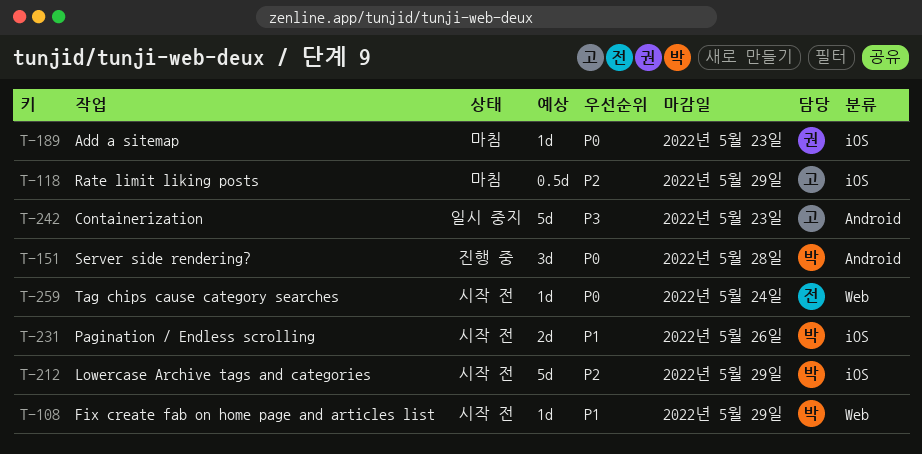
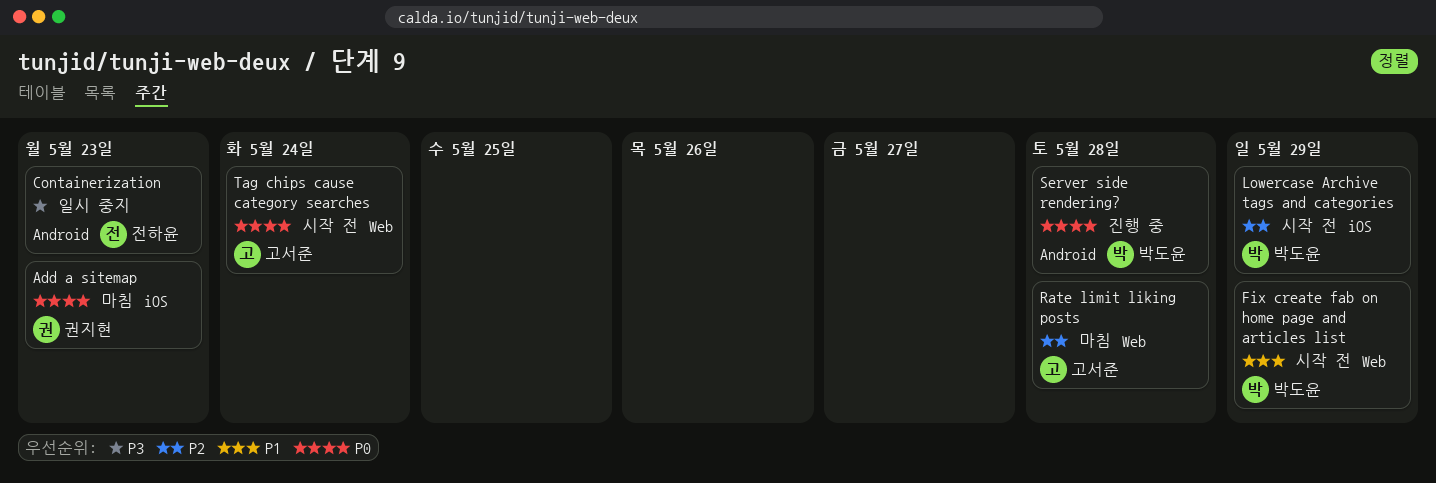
Containerization, owner: 고서준 -> 전하윤
Pagination / Endless scrolling: present -> none
Rate limit liking posts, label: iOS -> Web
Rate limit liking posts, due: May 29 -> May 28
Tag chips cause category searches, owner: 전하윤 -> 고서준

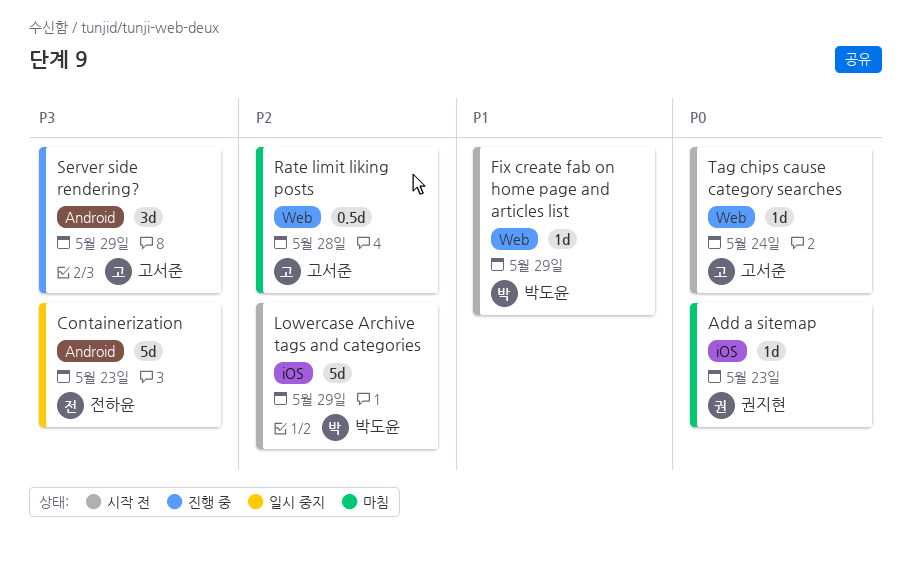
Server side rendering?, owner: 박도윤 -> 고서준
Server side rendering?, priority: P0 -> P3
Server side rendering?, due: May 28 -> May 29

